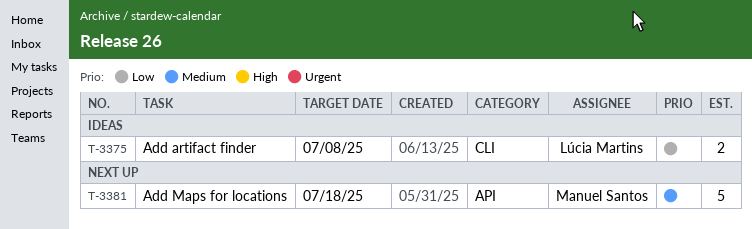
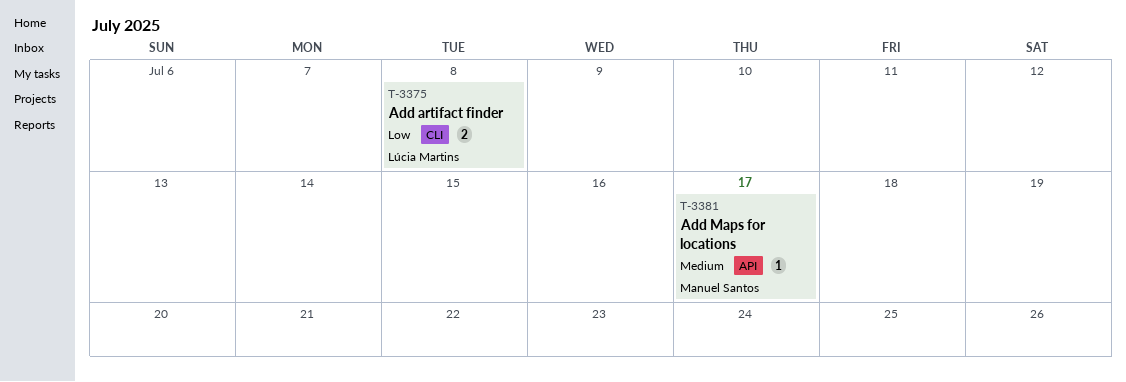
T-3381, estimate: 5 -> 1
T-3381, due: Jul 18 -> Jul 17

